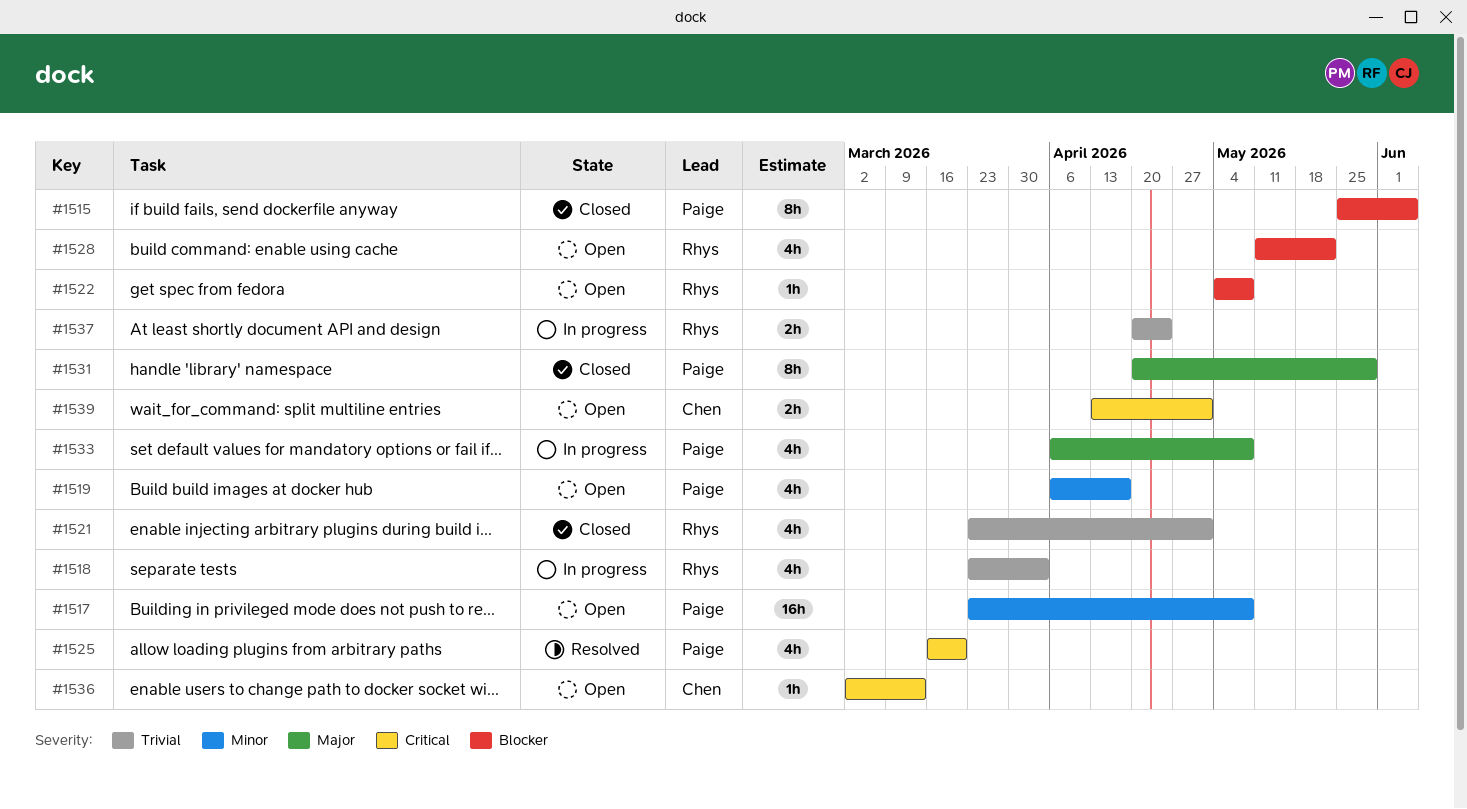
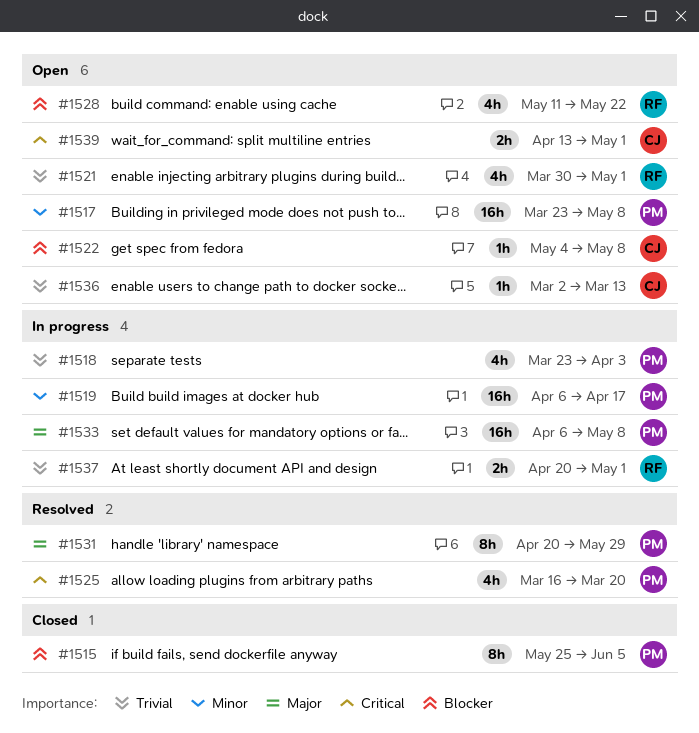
#1518, owner: Rhys -> Paige
#1519, status: Open -> In progress
#1519, estimate: 4h -> 16h
#1521, status: Closed -> Open
#1521, start: Mar 23 -> Mar 30
#1522, owner: Rhys -> Chen
#1531, status: Closed -> Resolved
#1533, estimate: 4h -> 16h
#1536, priority: Critical -> Trivial
#1537, due: Apr 24 -> May 1

